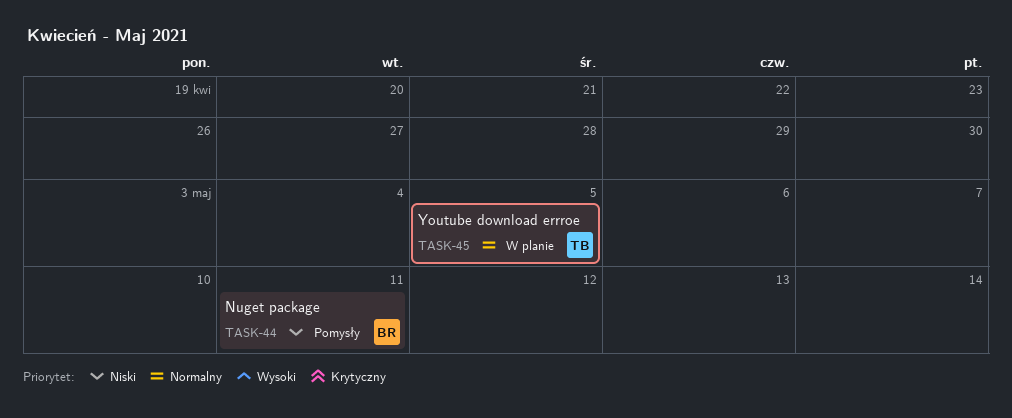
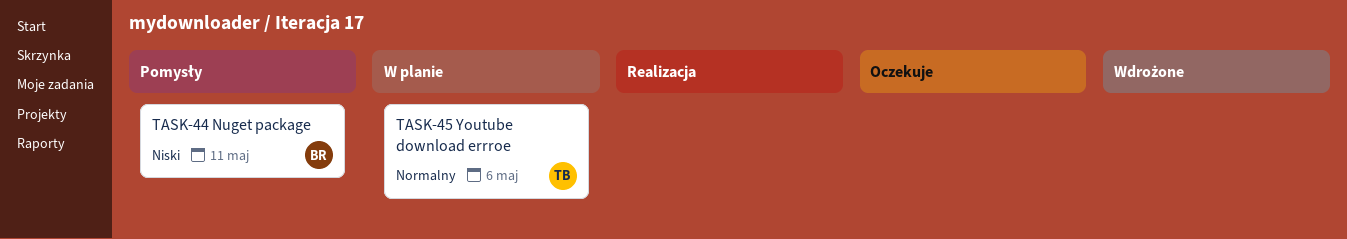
TASK-45, due: May 5 -> May 6

